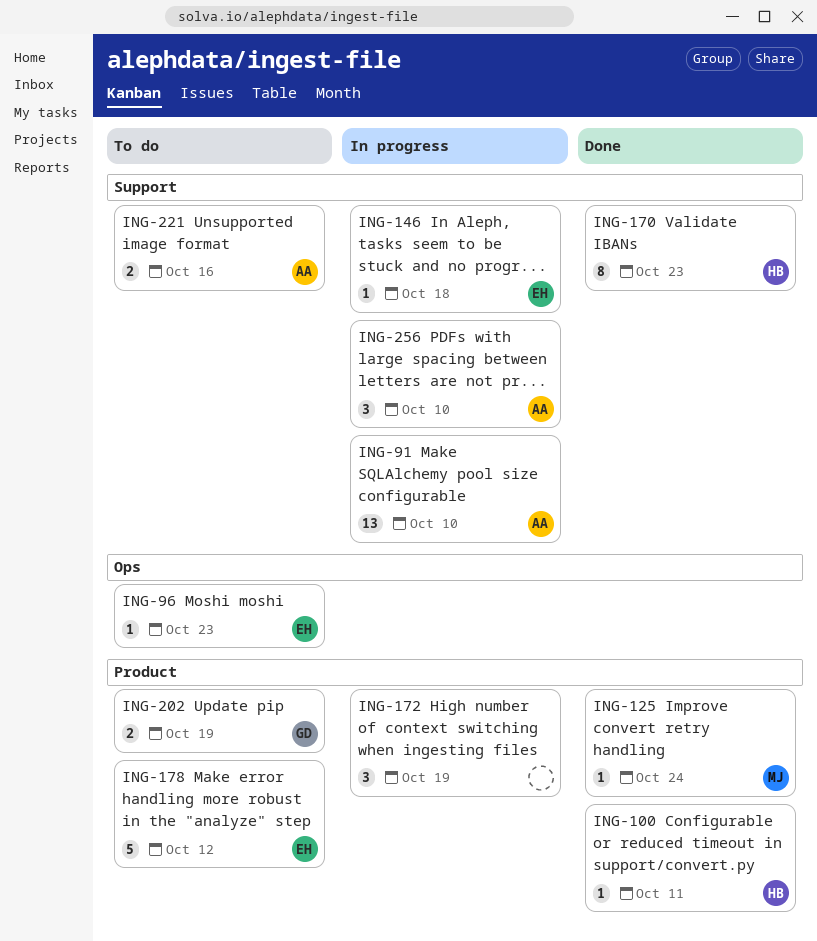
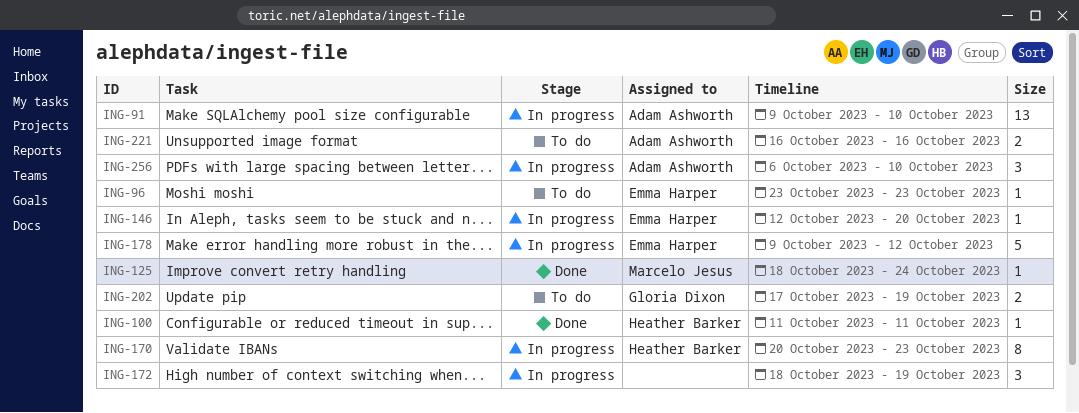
ING-146, due: Oct 18 -> Oct 20
ING-170, status: Done -> In progress
ING-178, status: To do -> In progress

